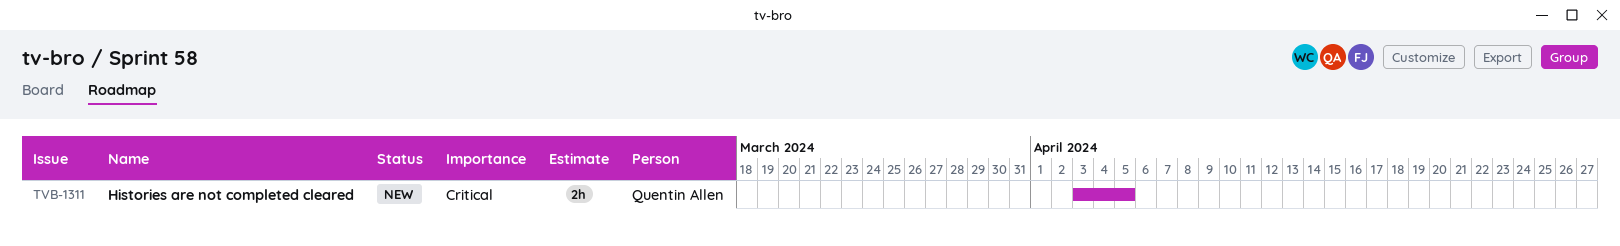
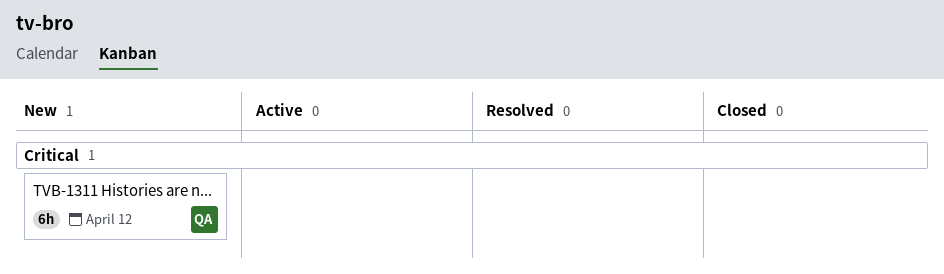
TVB-1311, estimate: 2h -> 6h
TVB-1311, due: Apr 5 -> Apr 12

